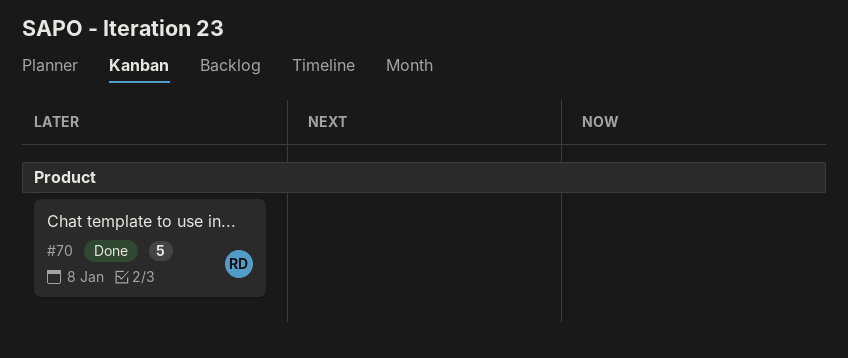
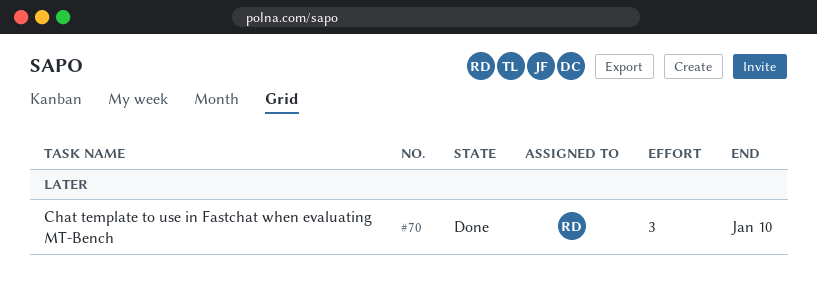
#70, estimate: 5 -> 3
#70, due: Jan 8 -> Jan 10

